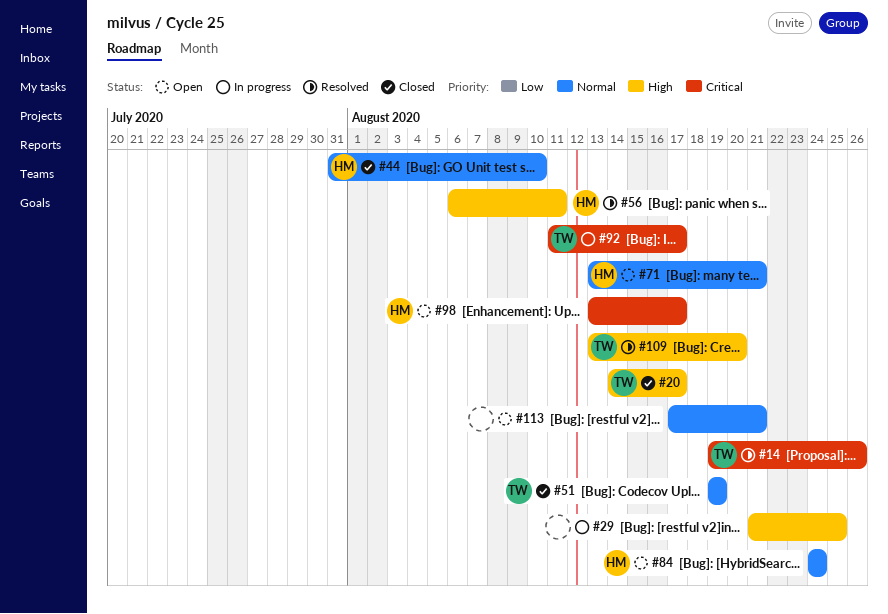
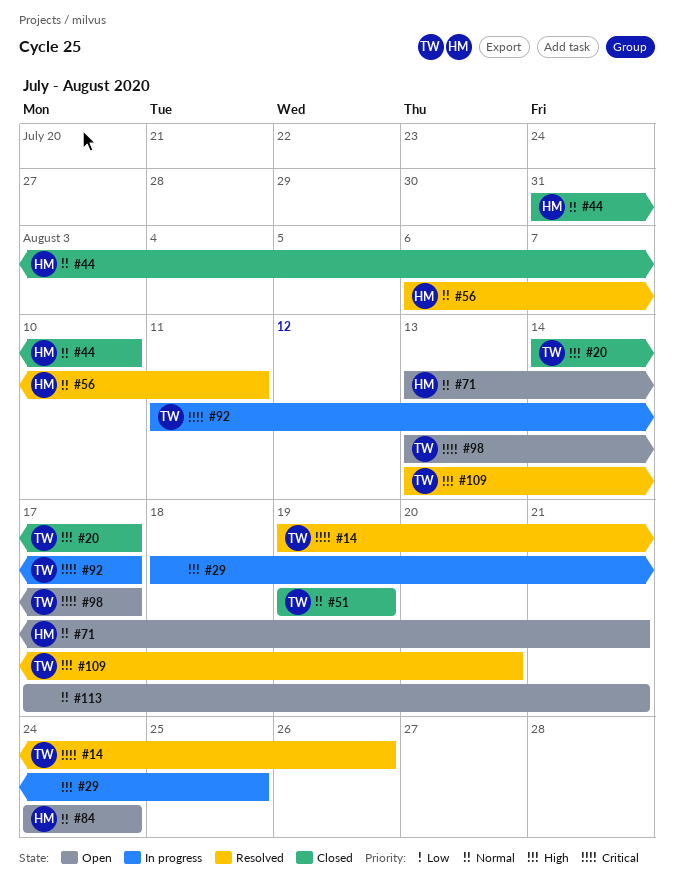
#29, start: Aug 21 -> Aug 18
#56, priority: High -> Normal
#98, owner: HM -> TW

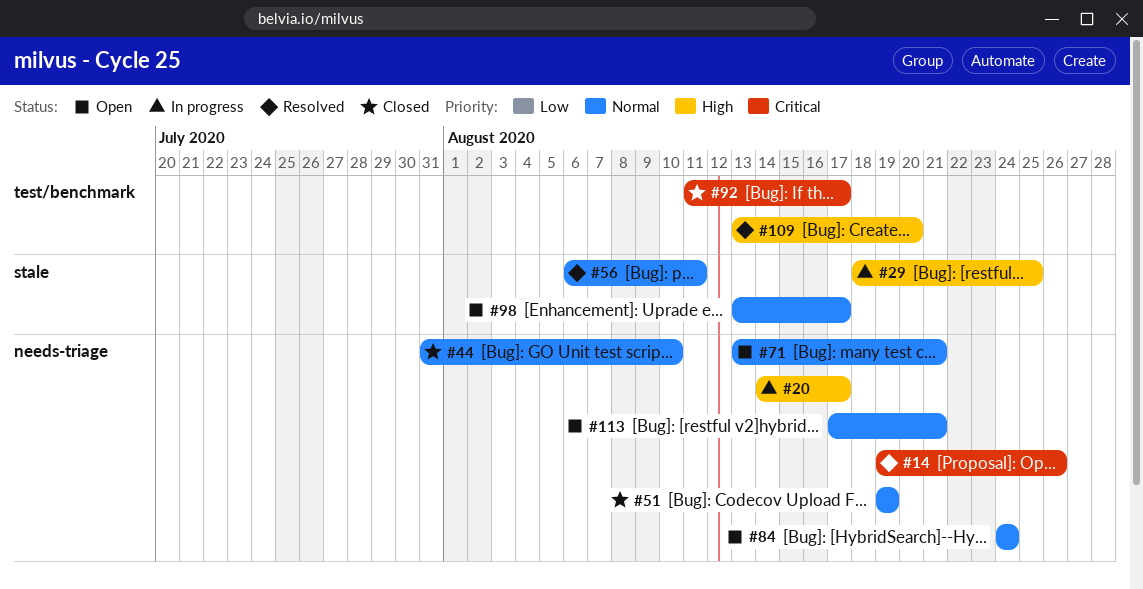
#20, status: Closed -> In progress
#92, status: In progress -> Closed
#98, priority: Critical -> Normal

